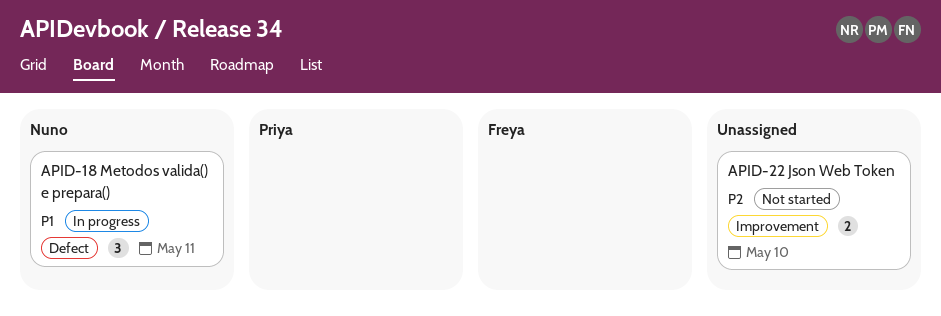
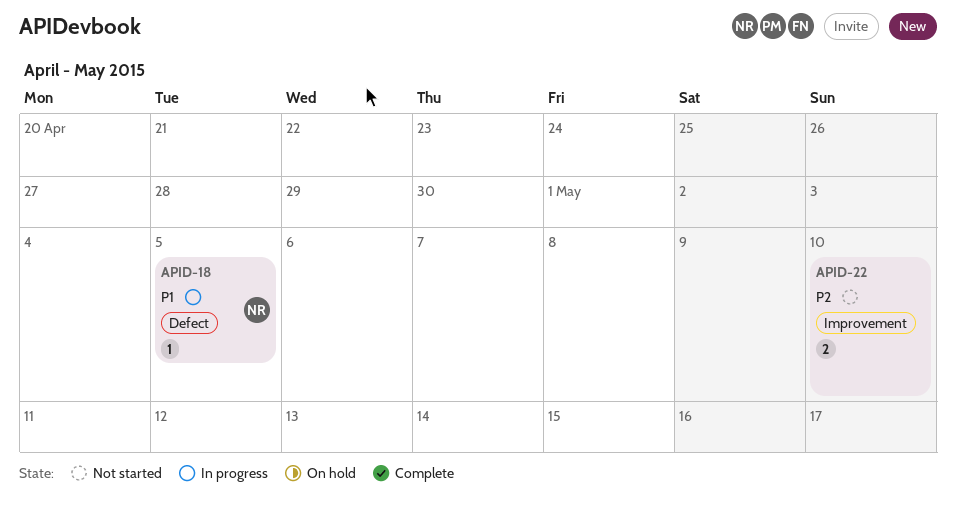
APID-18, estimate: 3 -> 1
APID-18, due: May 11 -> May 5

